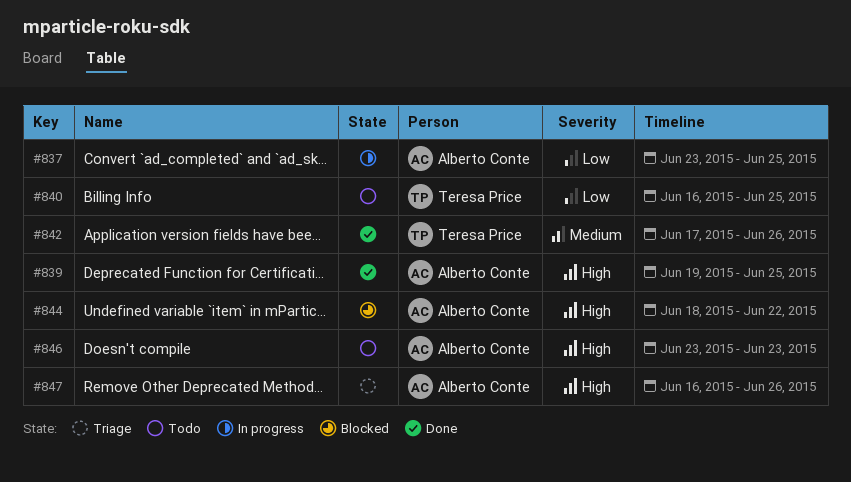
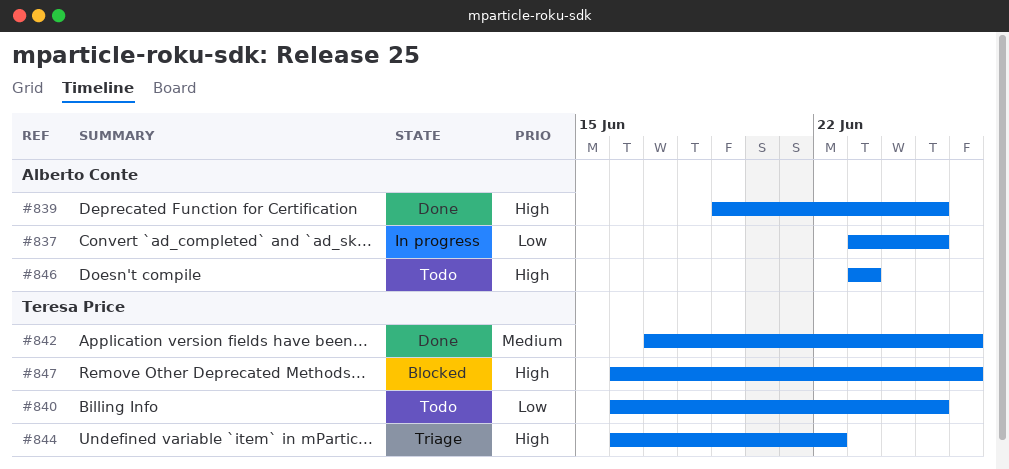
#844, status: Blocked -> Triage
#844, owner: Alberto Conte -> Teresa Price
#844, start: Jun 18 -> Jun 16
#847, status: Triage -> Blocked
#847, owner: Alberto Conte -> Teresa Price

